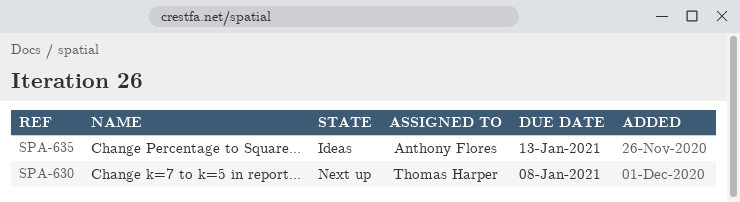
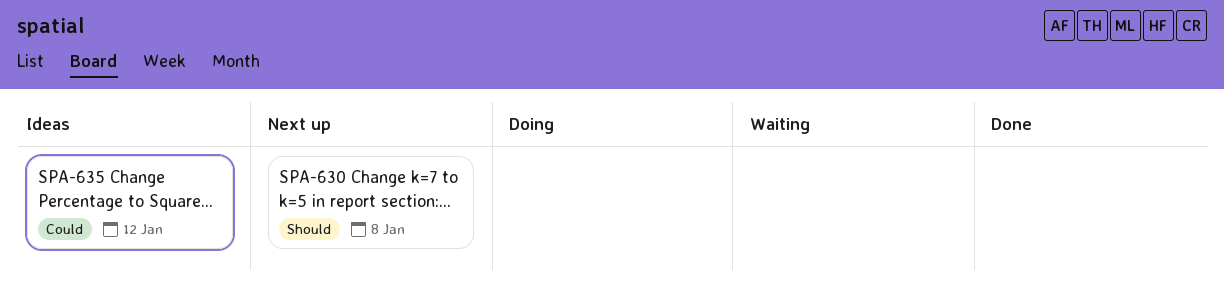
SPA-635, due: Jan 13 -> Jan 12

